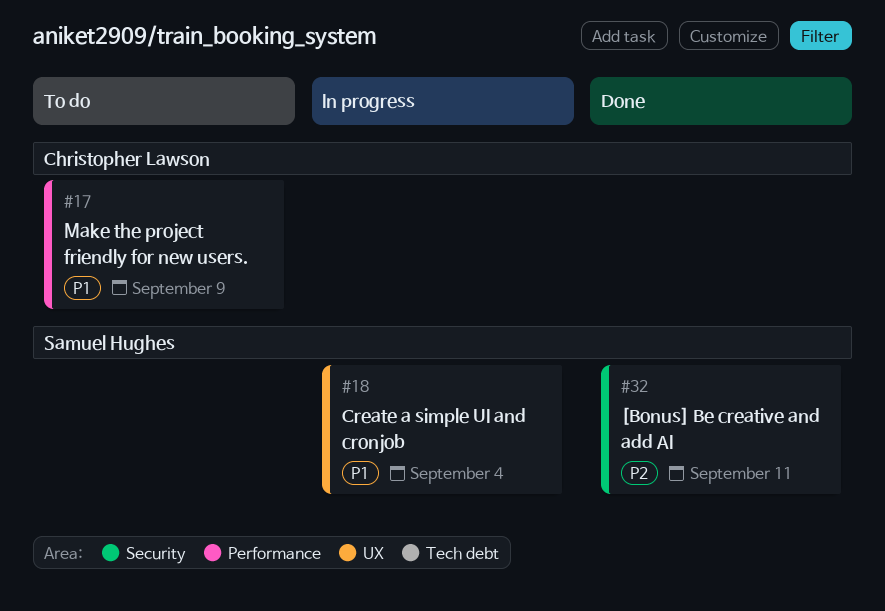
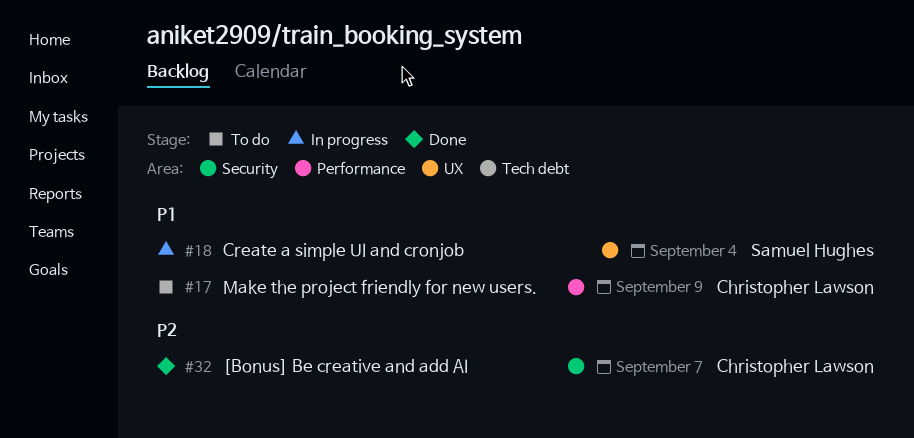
#32, owner: Samuel Hughes -> Christopher Lawson
#32, due: Sep 11 -> Sep 7

